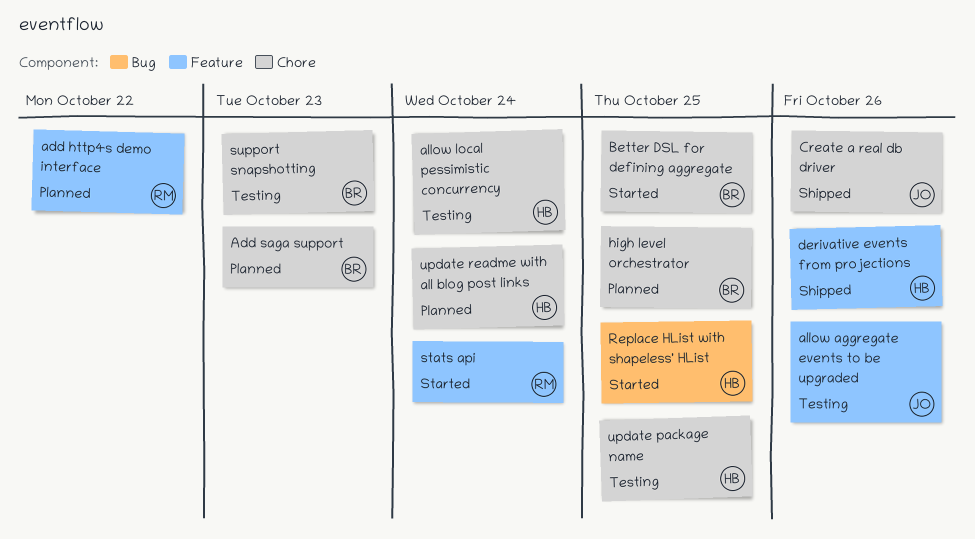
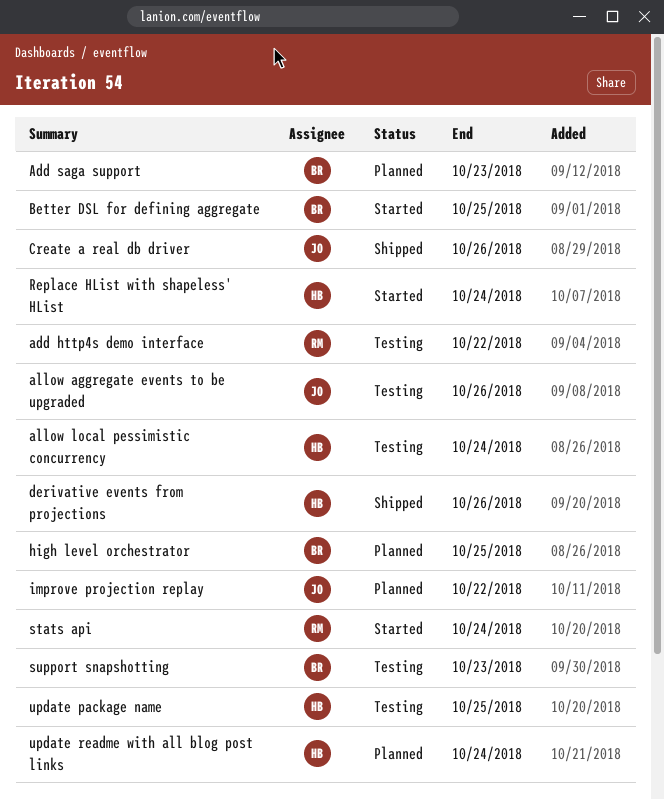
add http4s demo interface, status: Planned -> Testing
improve projection replay: none -> present
Replace HList with shapeless' HList, due: Oct 25 -> Oct 24

